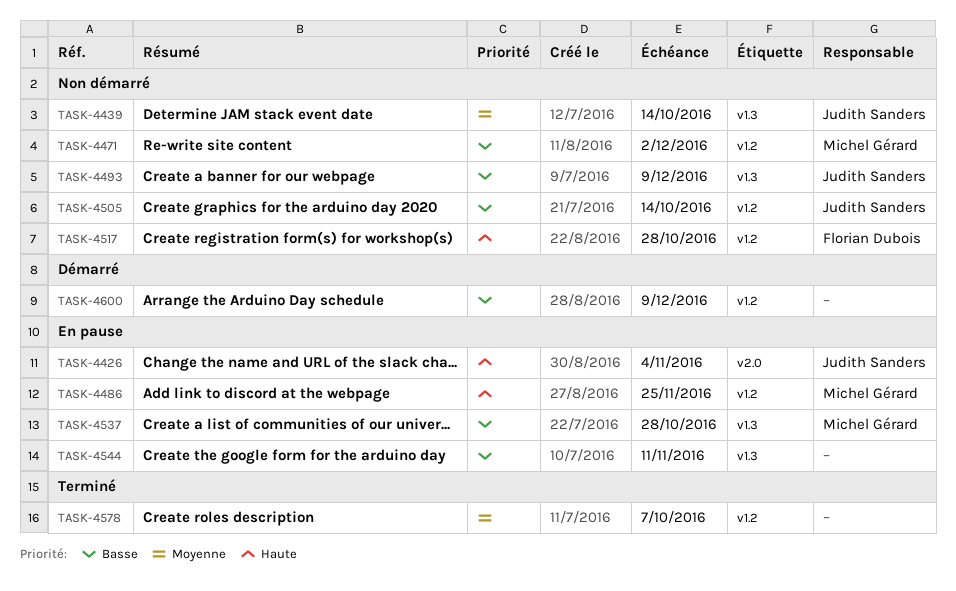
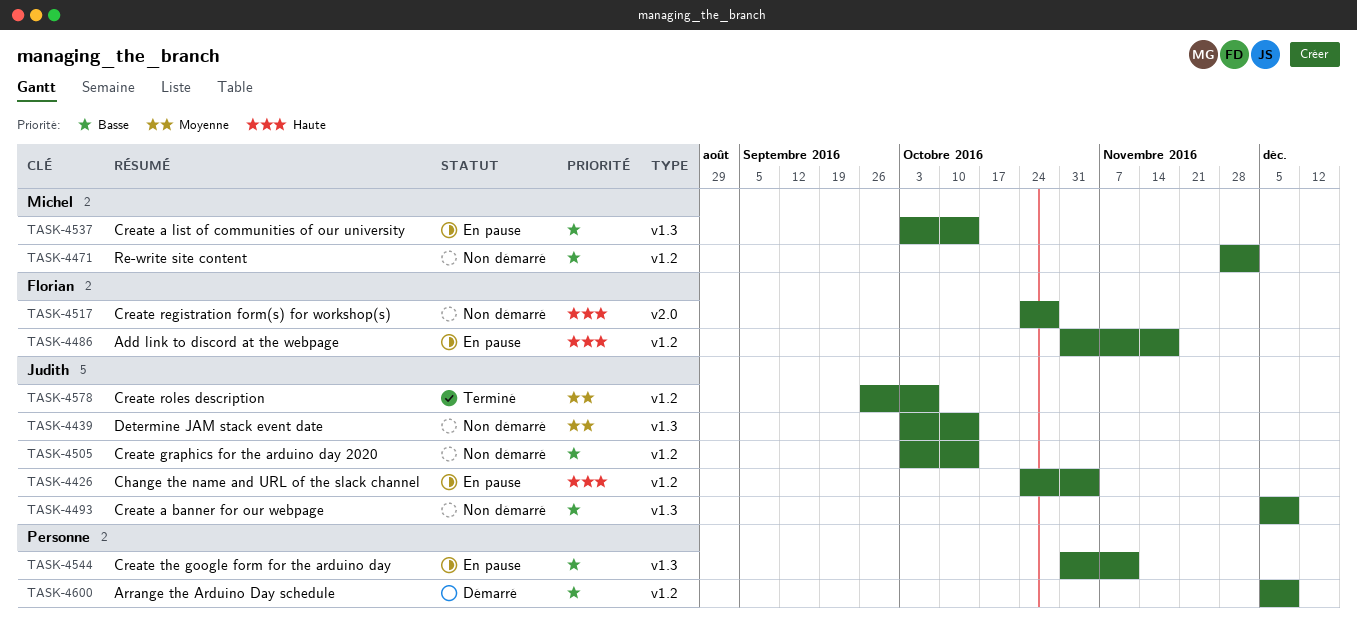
TASK-4426, label: v2.0 -> v1.2
TASK-4486, owner: Michel Gérard -> Florian Dubois
TASK-4486, due: Nov 25 -> Nov 18
TASK-4517, label: v1.2 -> v2.0
TASK-4537, due: Oct 28 -> Oct 14
TASK-4578, owner: none -> Judith Sanders

